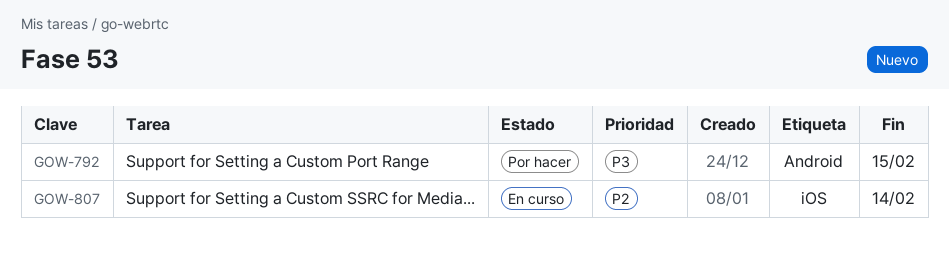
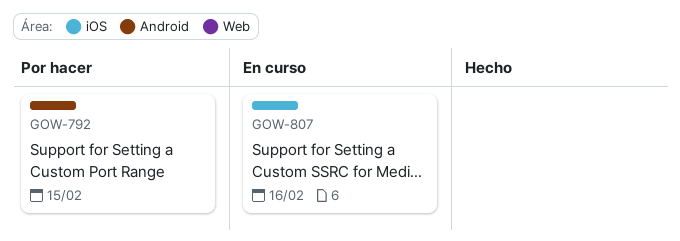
GOW-807, due: Feb 14 -> Feb 16

